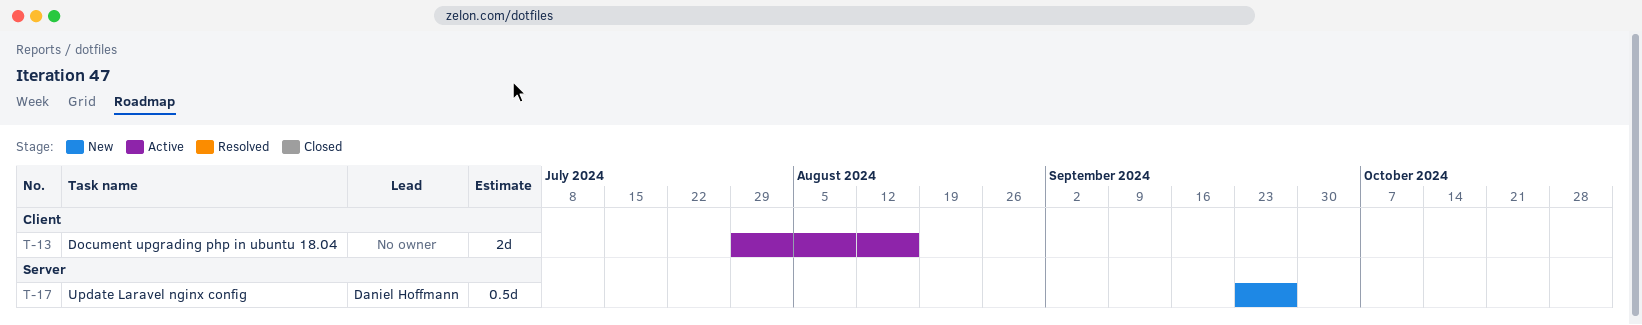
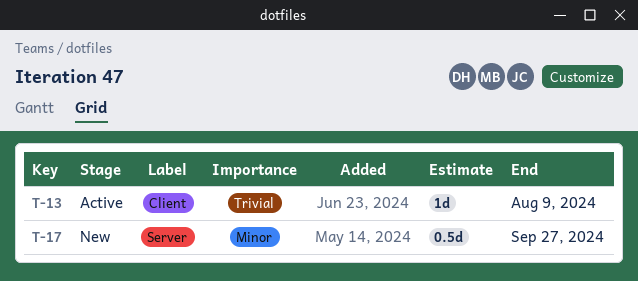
T-13, estimate: 2d -> 1d
T-13, due: Aug 16 -> Aug 9

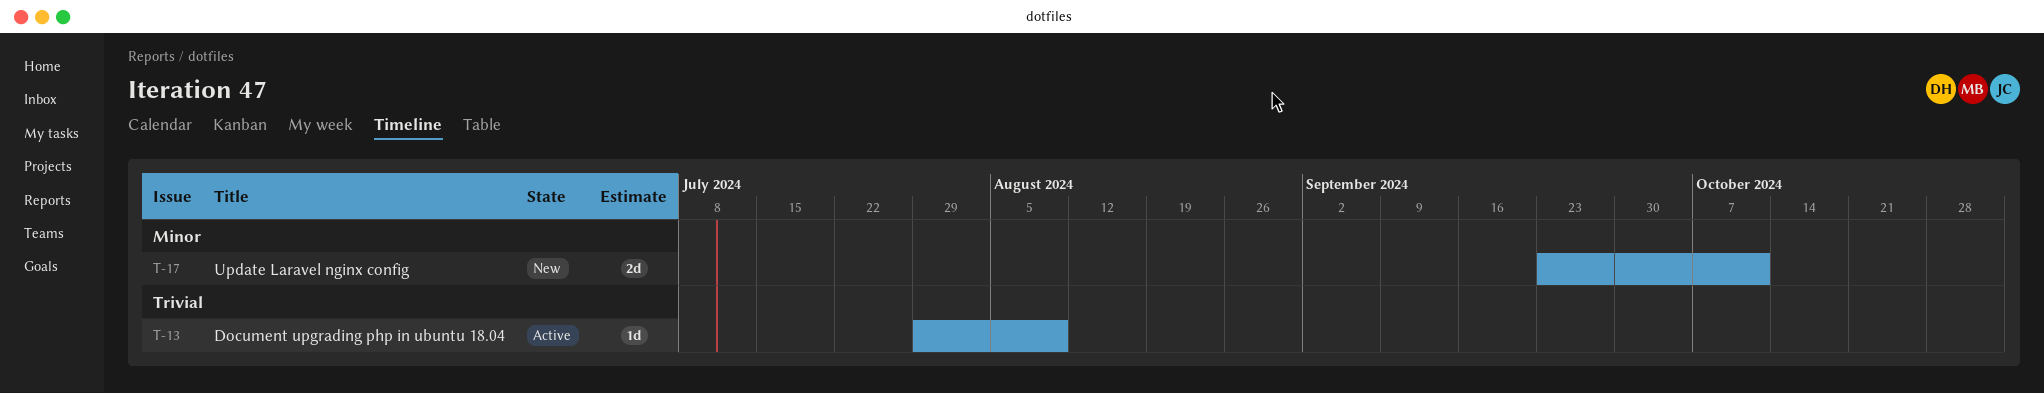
T-17, estimate: 0.5d -> 2d
T-17, due: Sep 27 -> Oct 11

